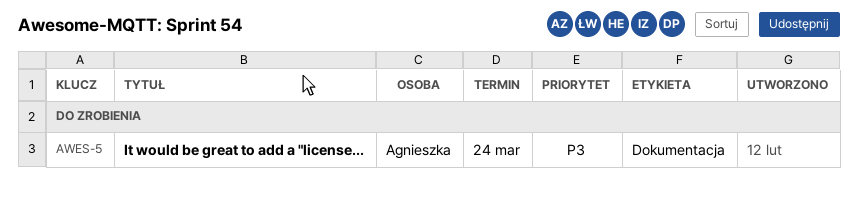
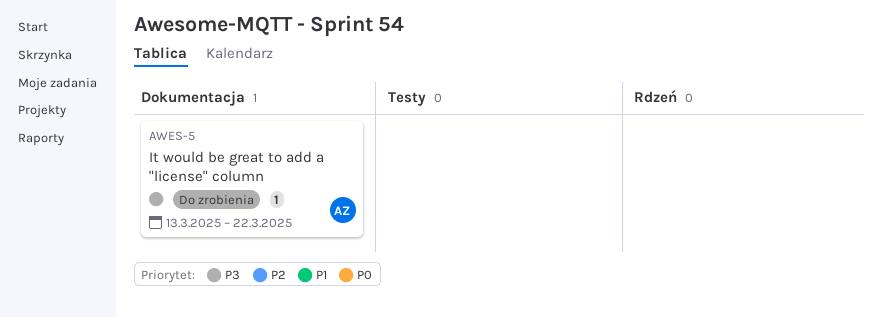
AWES-5, due: Mar 24 -> Mar 22

